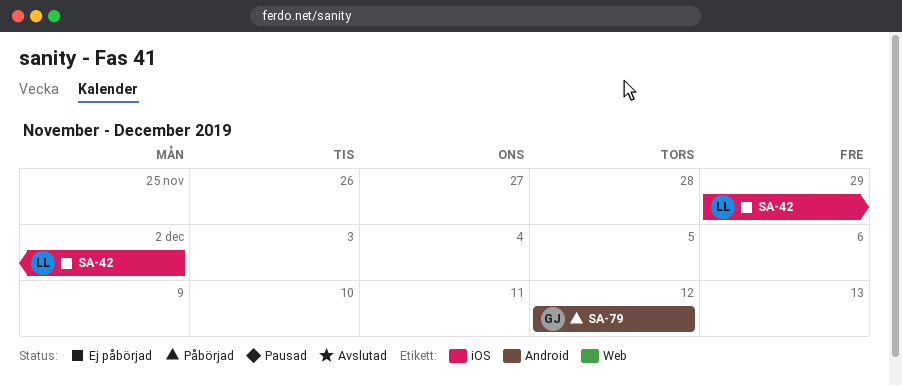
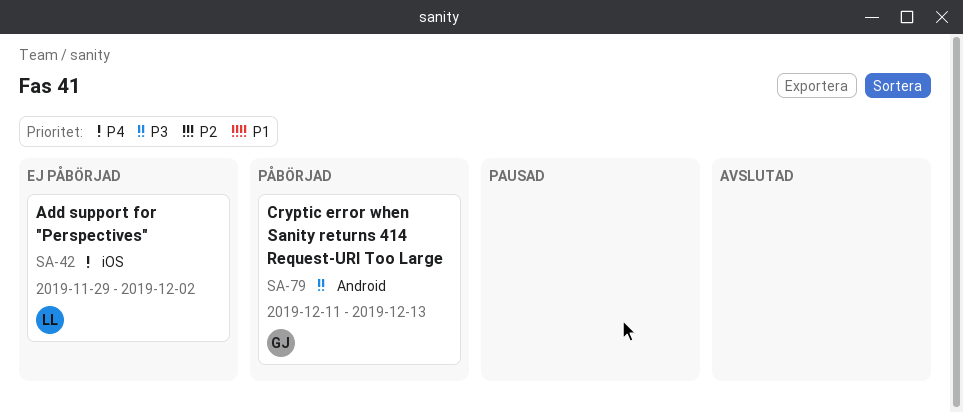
SA-79, start: Dec 12 -> Dec 11
SA-79, due: Dec 12 -> Dec 13

